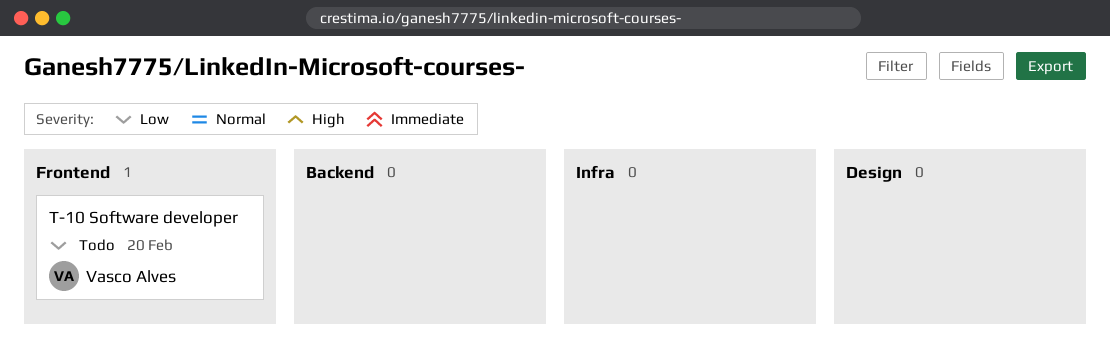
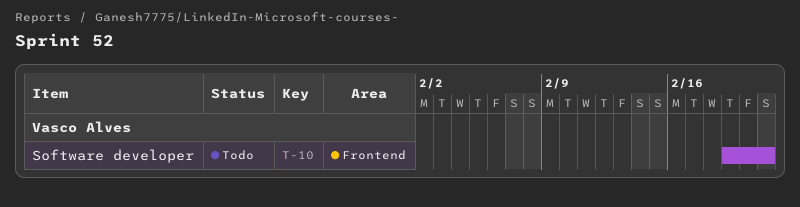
T-10, due: Feb 20 -> Feb 21

